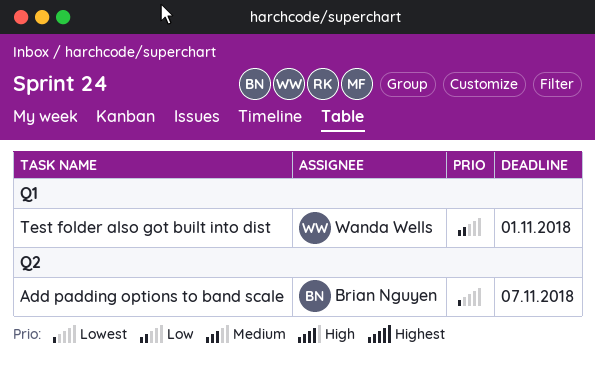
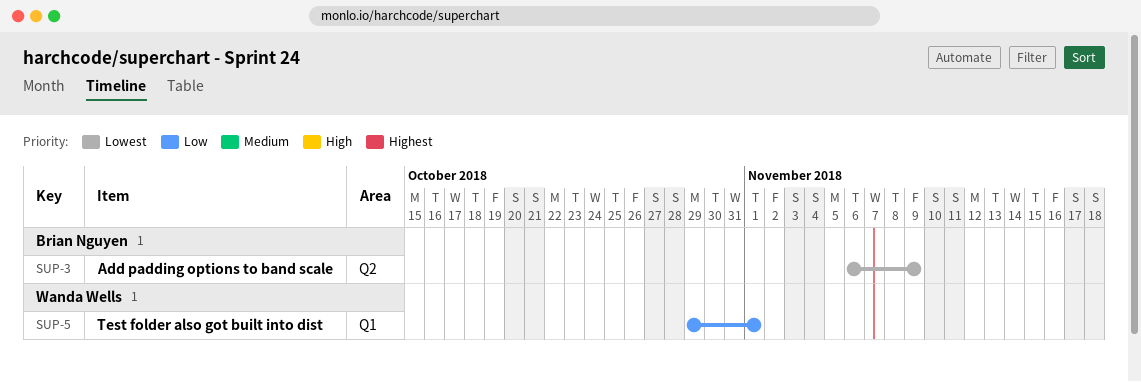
Add padding options to band scale, due: Nov 7 -> Nov 9

